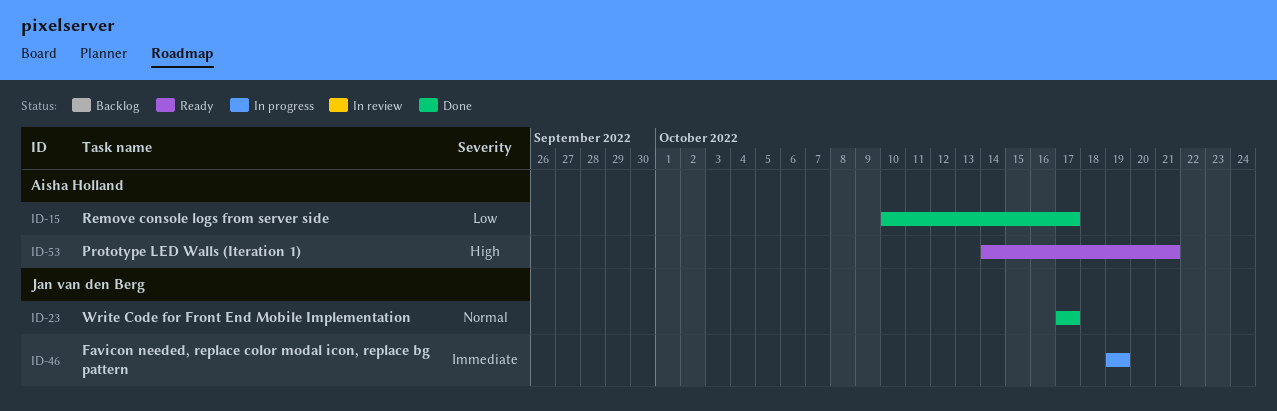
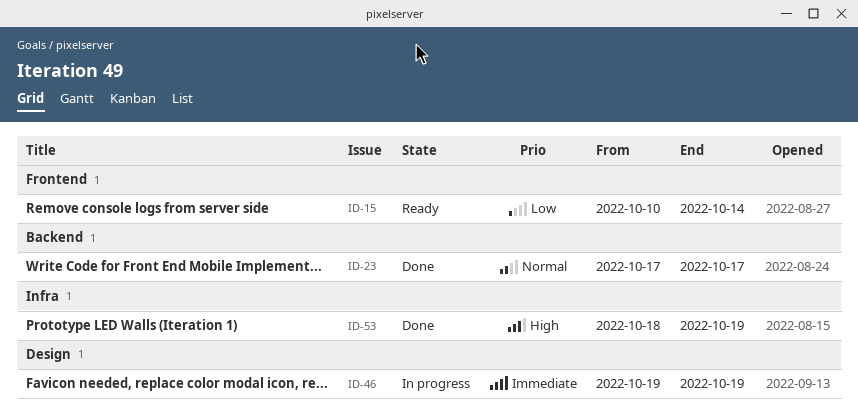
ID-15, status: Done -> Ready
ID-15, due: Oct 17 -> Oct 14
ID-53, status: Ready -> Done
ID-53, start: Oct 14 -> Oct 18
ID-53, due: Oct 21 -> Oct 19

